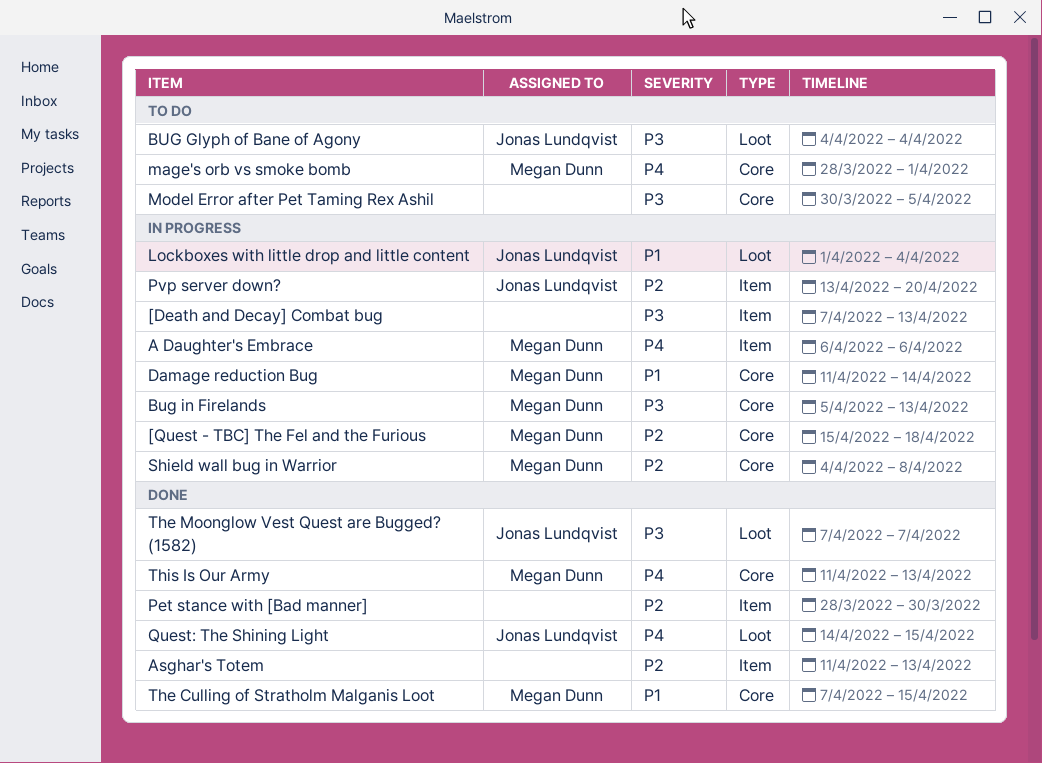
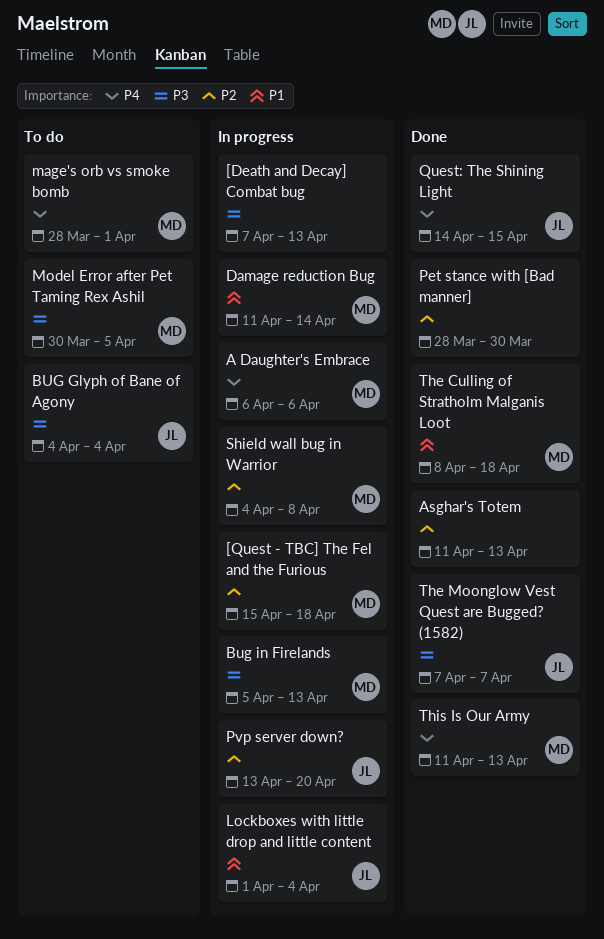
Model Error after Pet Taming Rex Ashil, owner: none -> Megan Dunn
The Culling of Stratholm Malganis Loot, start: Apr 7 -> Apr 8
The Culling of Stratholm Malganis Loot, due: Apr 15 -> Apr 18

